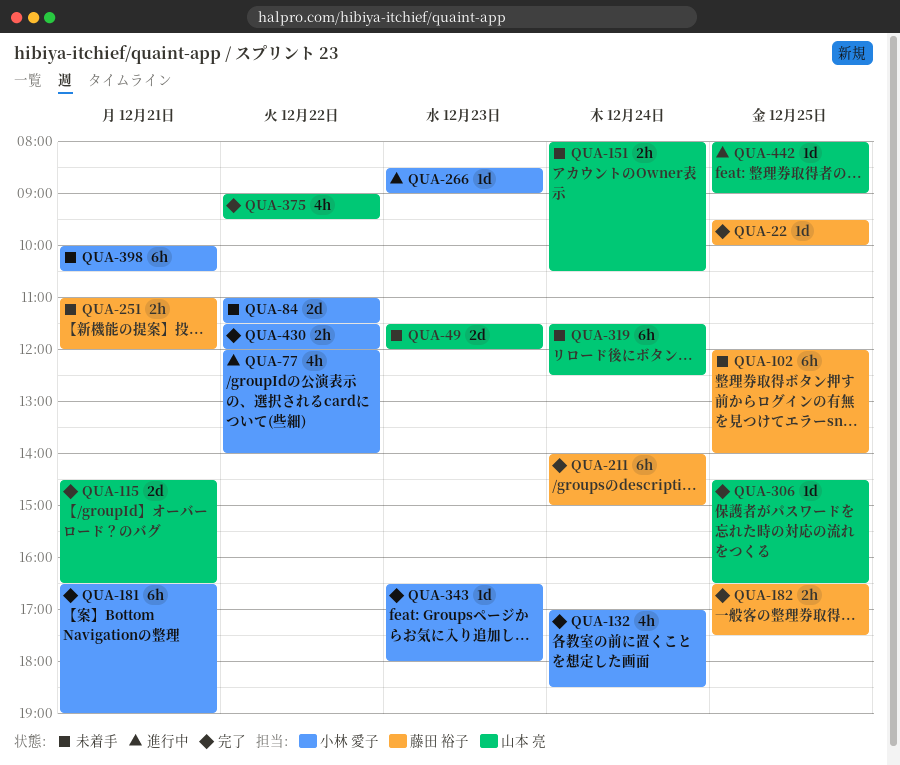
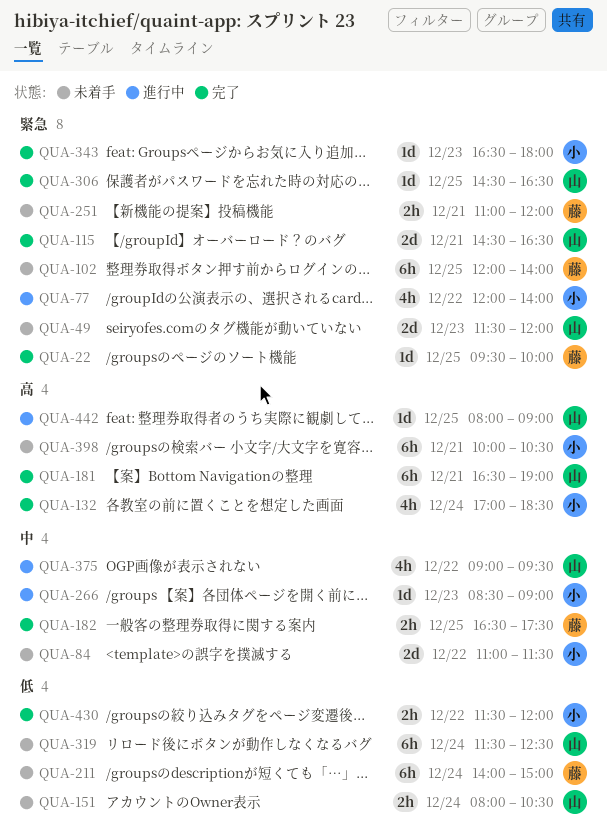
QUA-181, owner: 小林 愛子 -> 山本 亮
QUA-211, status: 完了 -> 未着手
QUA-375, status: 完了 -> 進行中

